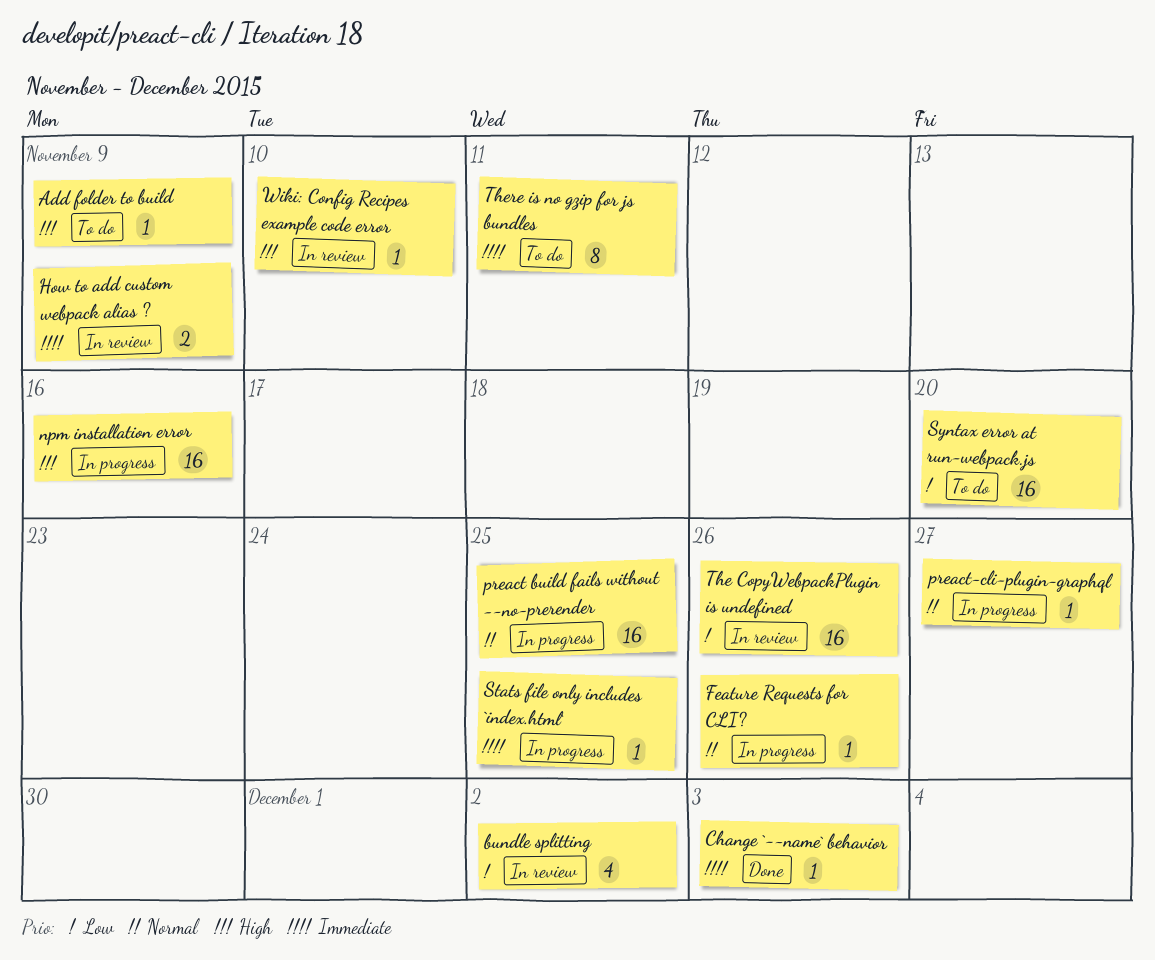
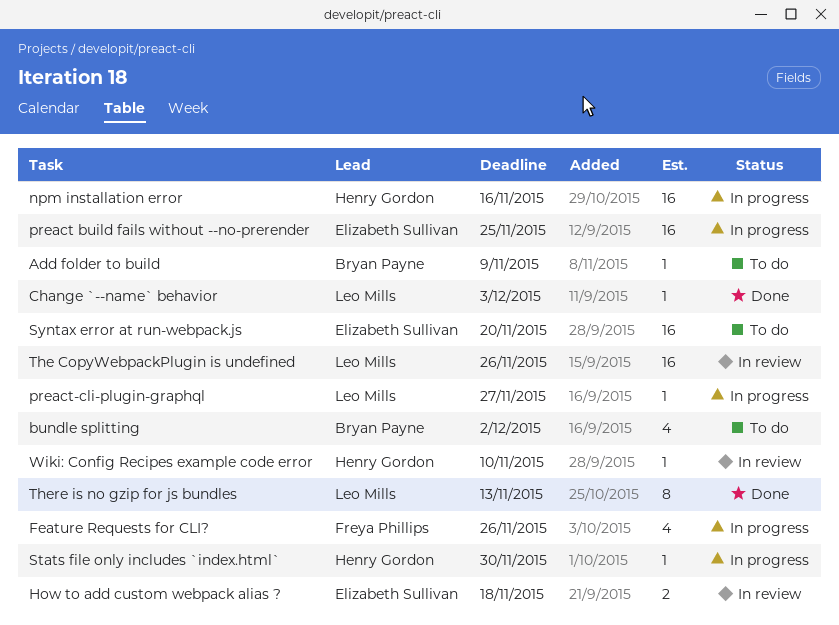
bundle splitting, status: In review -> To do
Feature Requests for CLI?, estimate: 1 -> 4
How to add custom webpack alias ?, due: Nov 9 -> Nov 18
Stats file only includes `index.html`, due: Nov 25 -> Nov 30
There is no gzip for js bundles, status: To do -> Done
There is no gzip for js bundles, due: Nov 11 -> Nov 13

